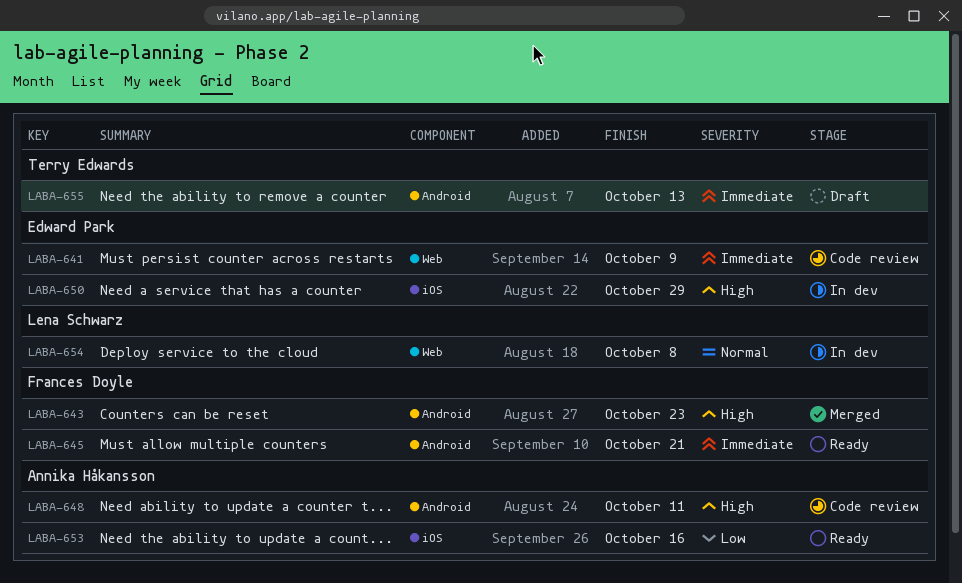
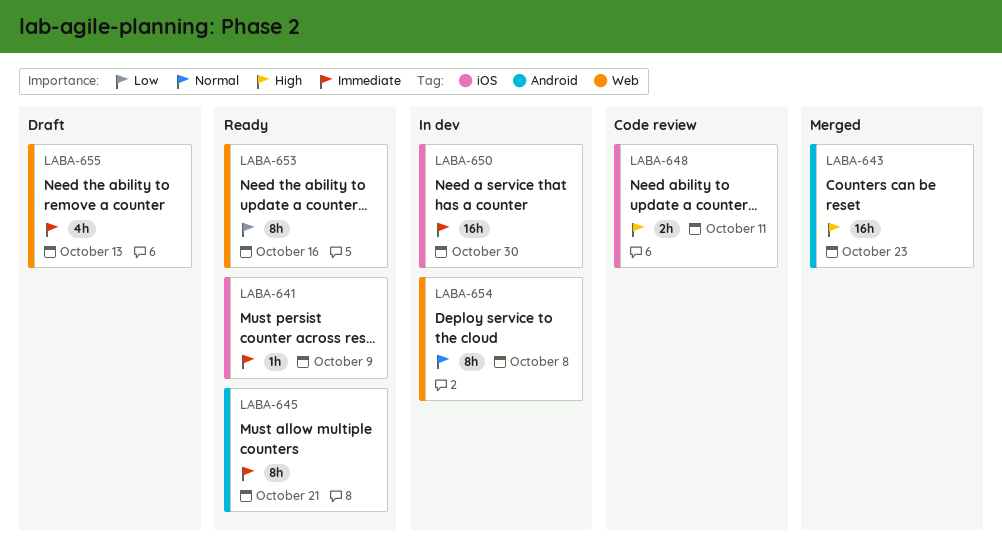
LABA-641, status: Code review -> Ready
LABA-641, label: Web -> iOS
LABA-648, label: Android -> iOS
LABA-650, priority: High -> Immediate
LABA-650, due: Oct 29 -> Oct 30
LABA-653, label: iOS -> Web
LABA-655, label: Android -> Web

